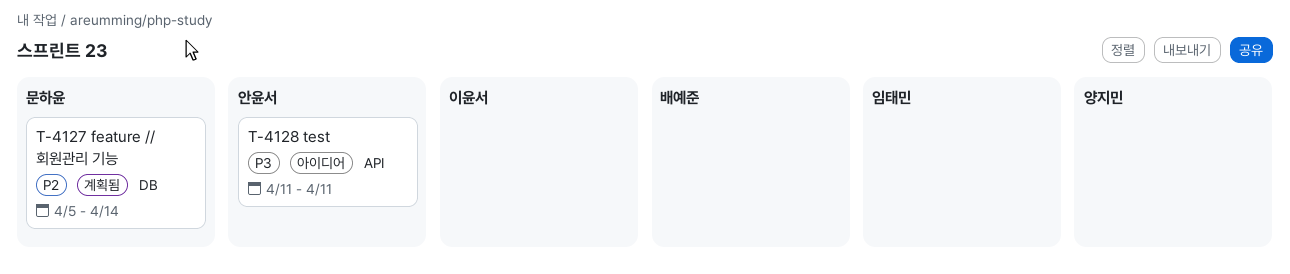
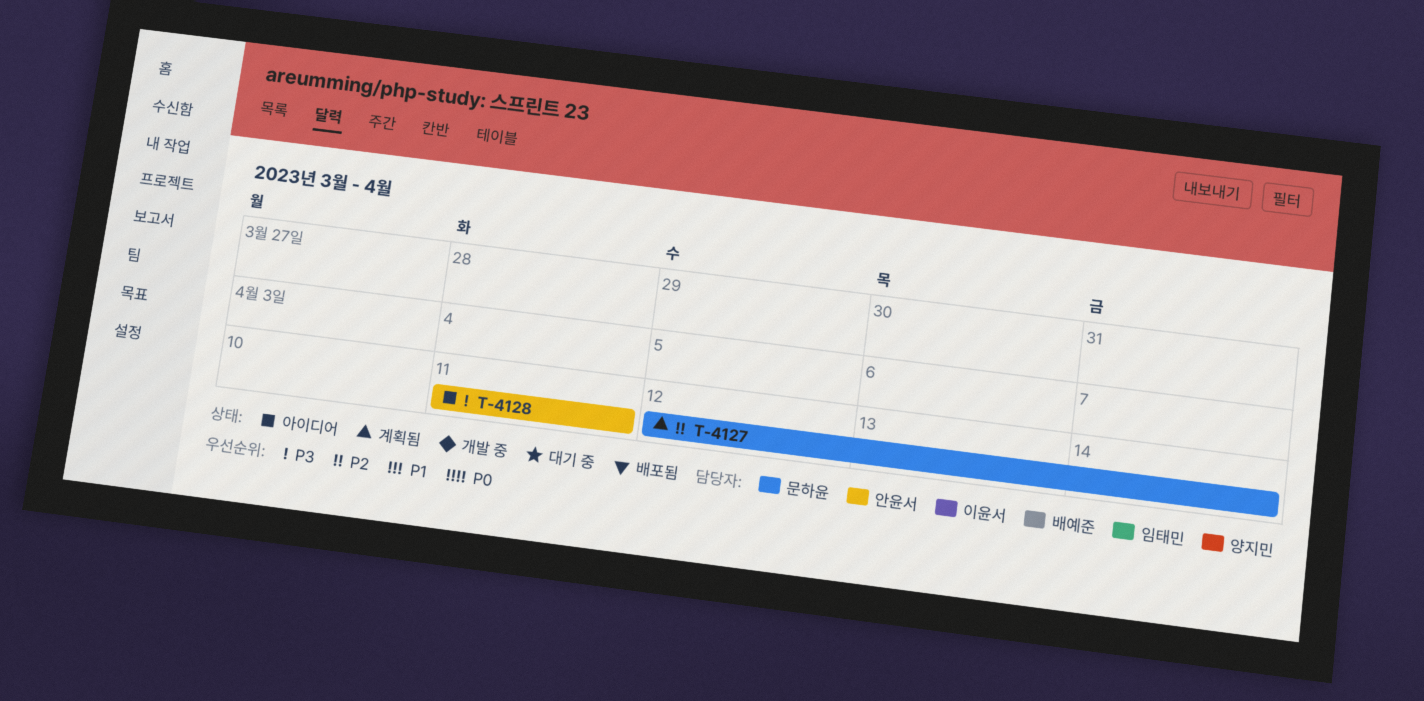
T-4127, start: Apr 5 -> Apr 12

